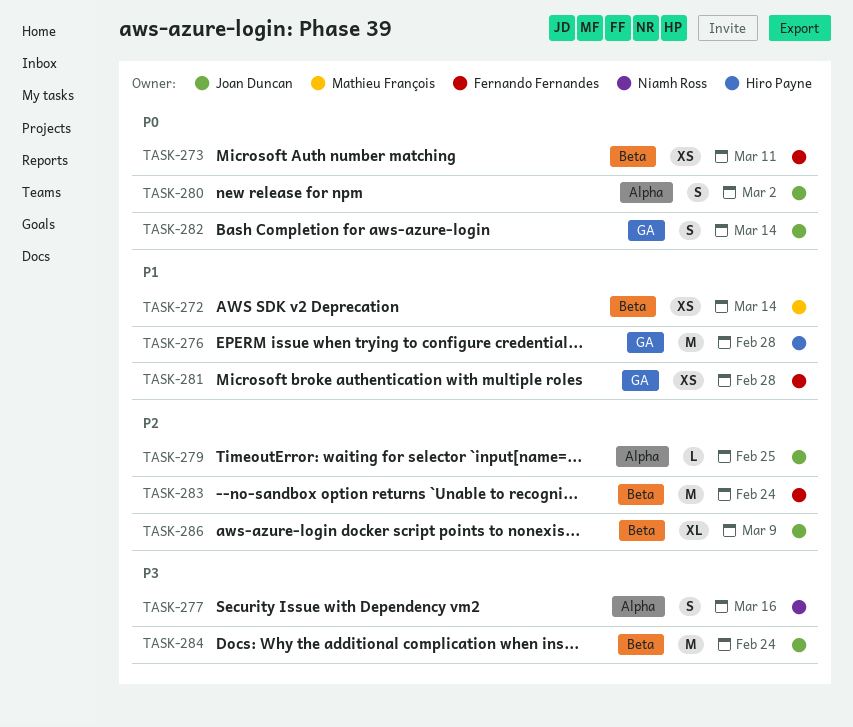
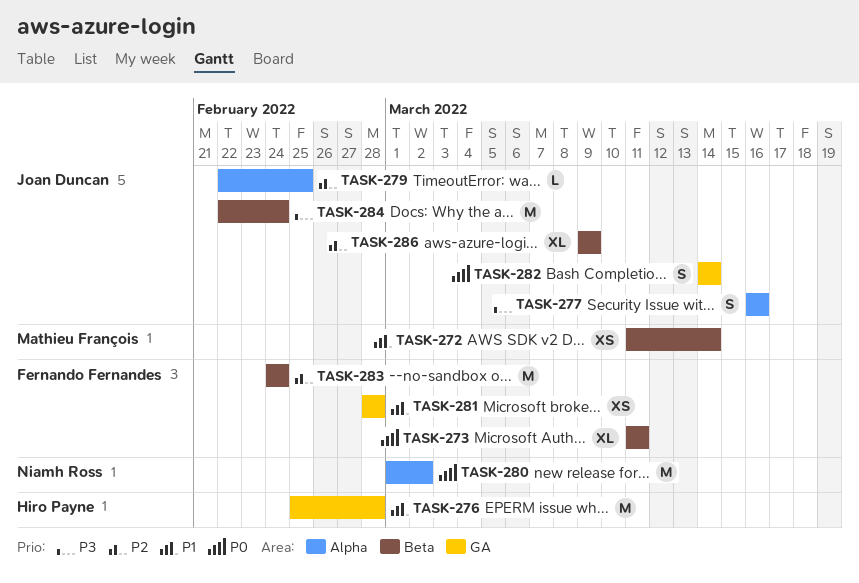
TASK-273, estimate: XS -> XL
TASK-277, owner: Niamh Ross -> Joan Duncan
TASK-280, owner: Joan Duncan -> Niamh Ross
TASK-280, estimate: S -> M

